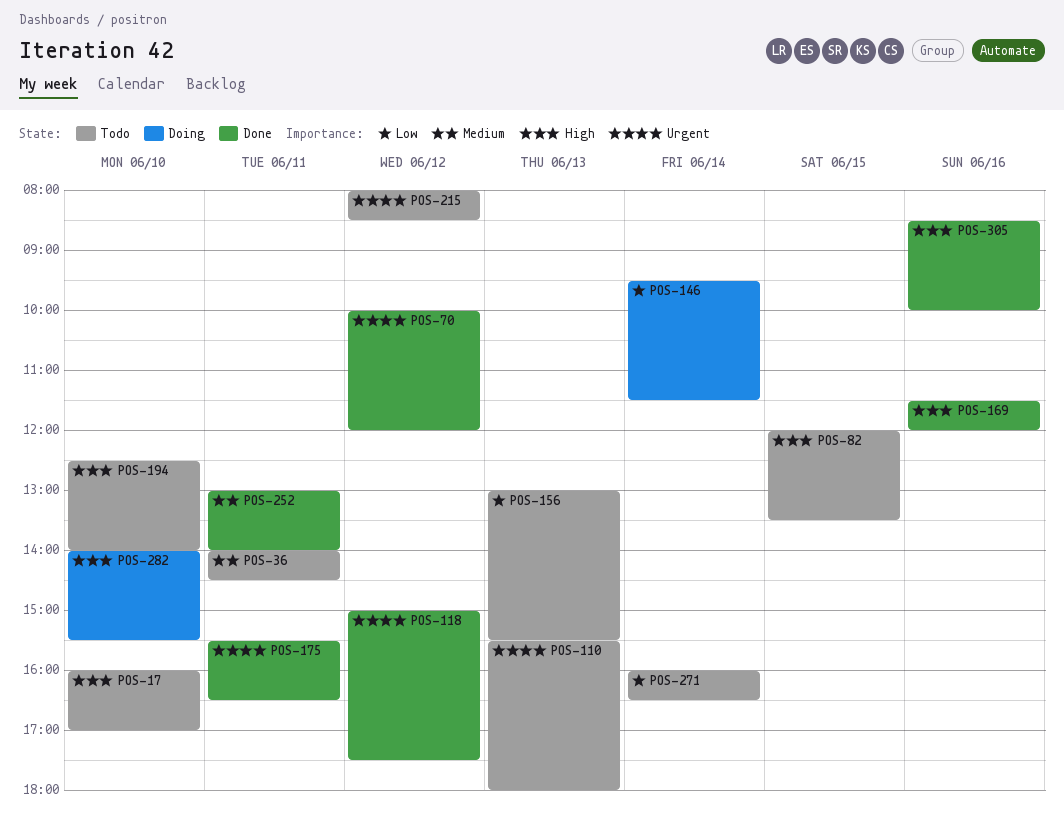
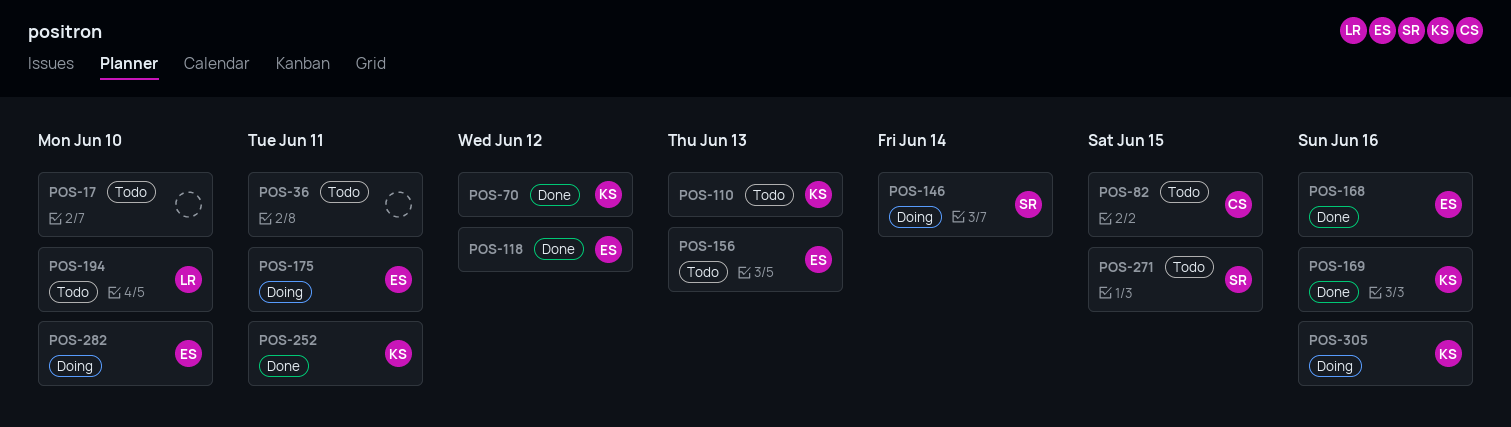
POS-168: none -> present
POS-175, status: Done -> Doing
POS-215: present -> none
POS-271, day: Jun 14 -> Jun 15
POS-305, status: Done -> Doing

